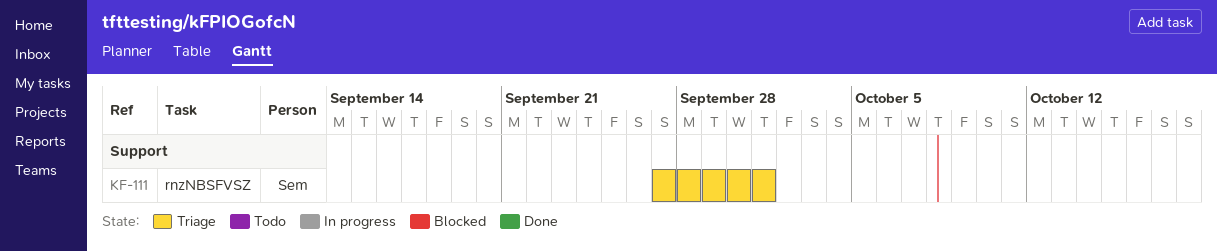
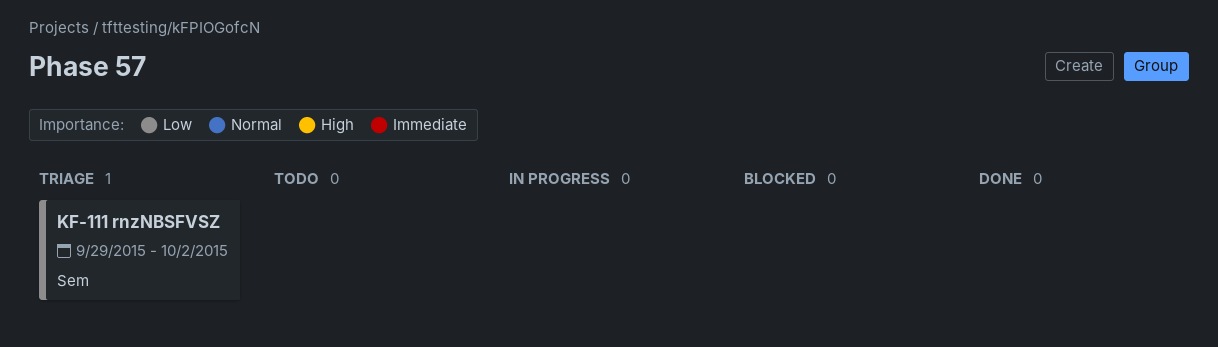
KF-111, start: Sep 27 -> Sep 29
KF-111, due: Oct 1 -> Oct 2

